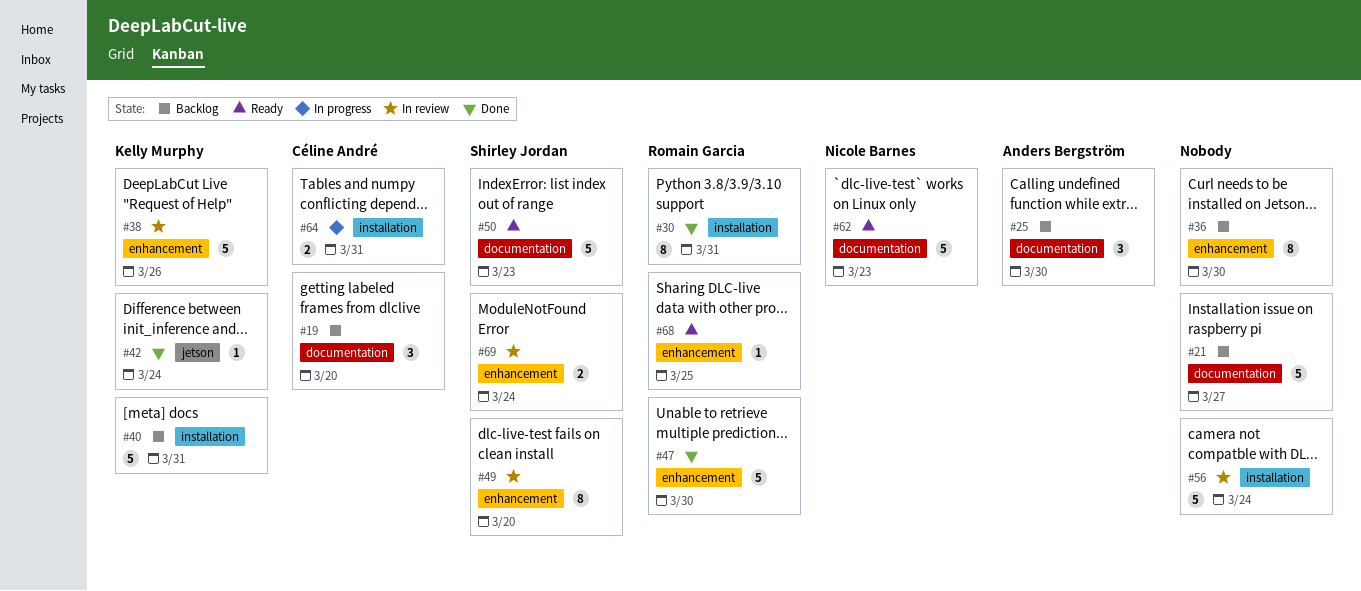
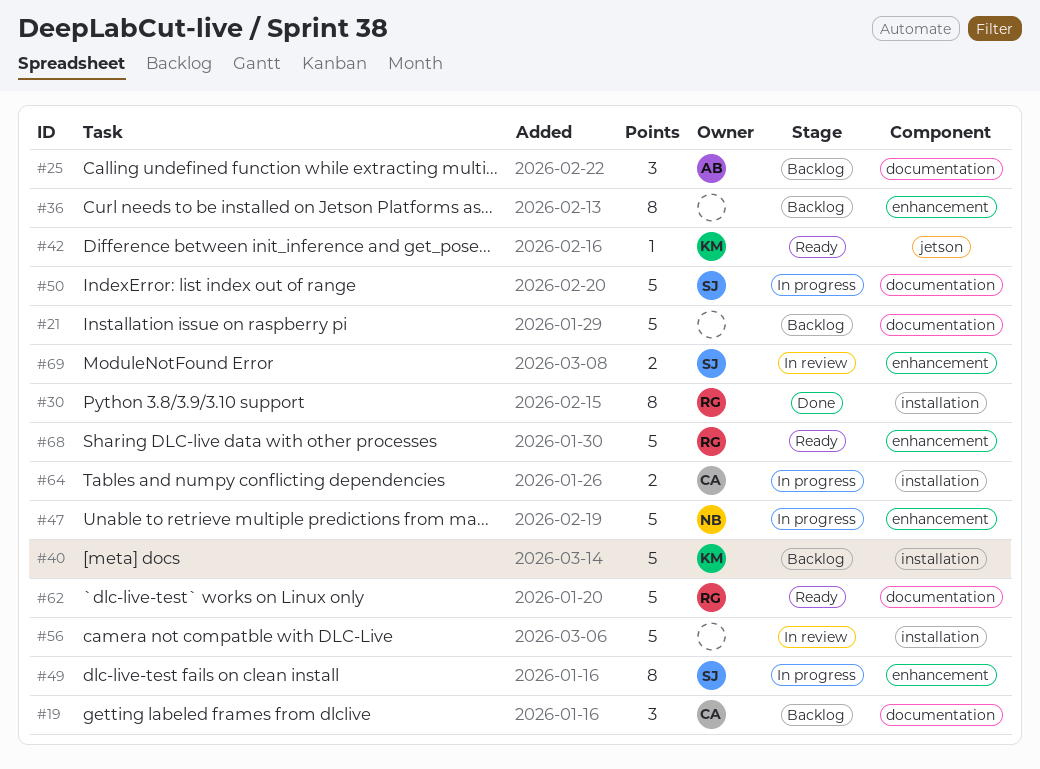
#38: present -> none
#42, status: Done -> Ready
#47, status: Done -> In progress
#47, owner: Romain Garcia -> Nicole Barnes
#49, status: In review -> In progress
#50, status: Ready -> In progress
#62, owner: Nicole Barnes -> Romain Garcia
#68, estimate: 1 -> 5

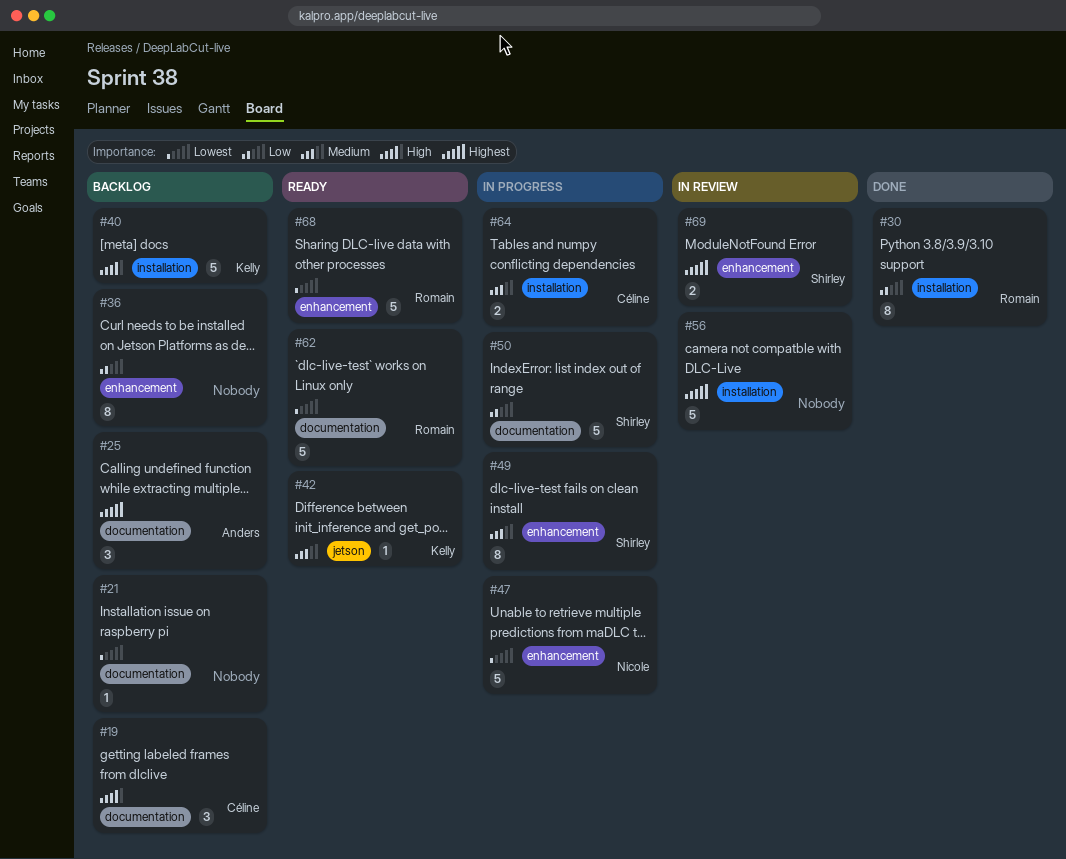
#21, estimate: 5 -> 1

